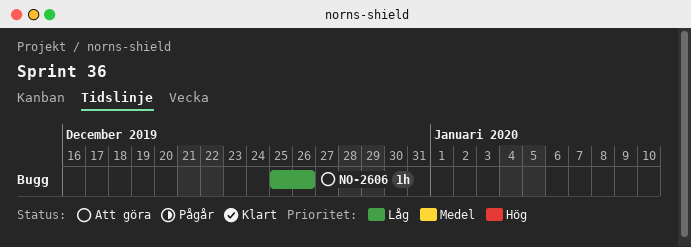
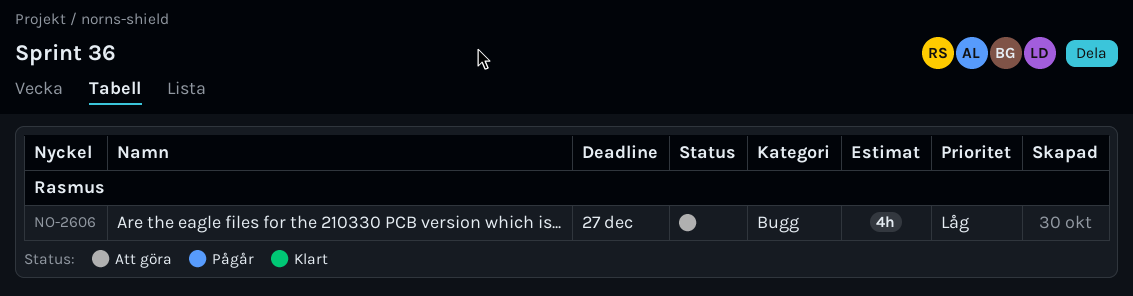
NO-2606, estimate: 1h -> 4h
NO-2606, due: Dec 26 -> Dec 27

